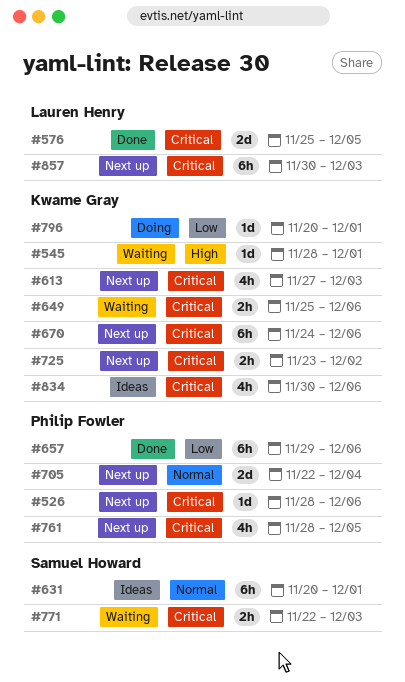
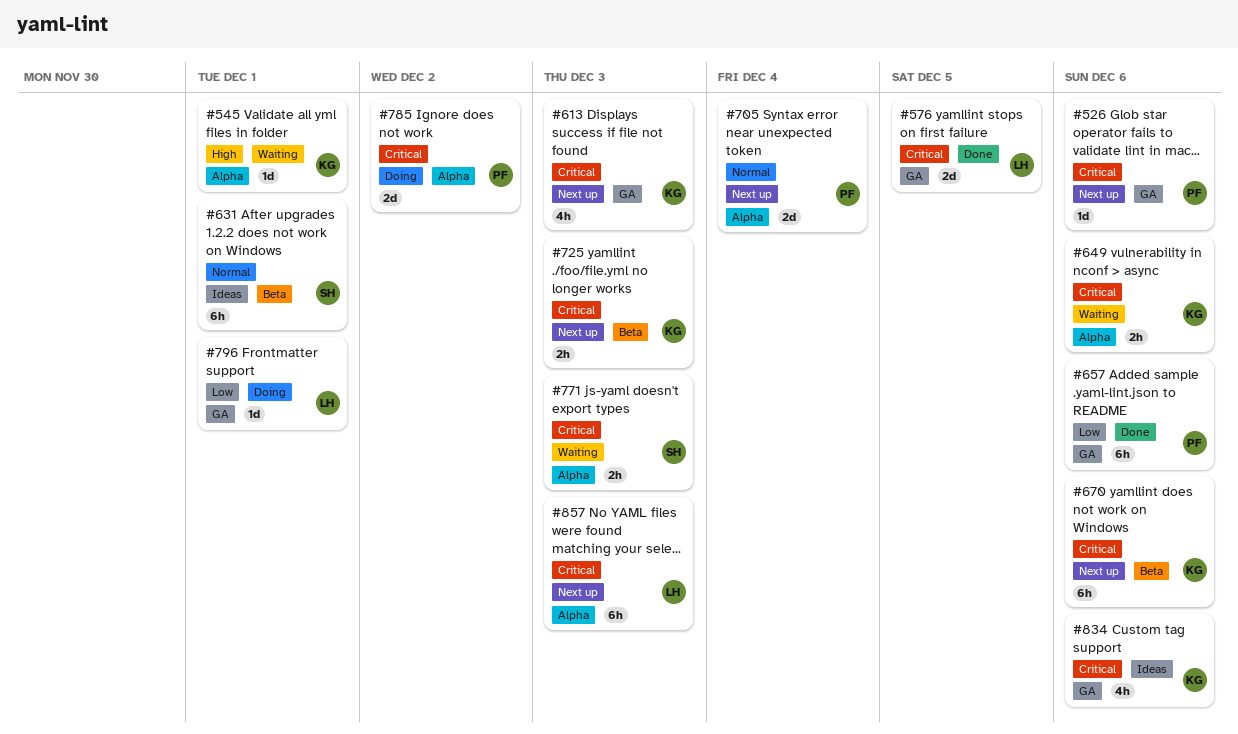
#725, due: Dec 2 -> Dec 3
#761: present -> none
#785: none -> present
#796, owner: Kwame Gray -> Lauren Henry

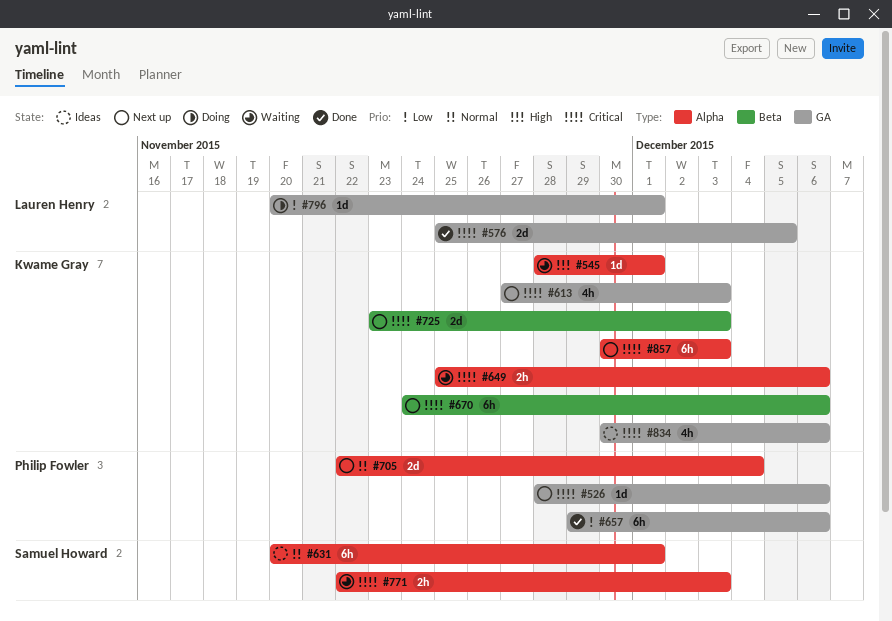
#631, label: Beta -> Alpha
#725, estimate: 2h -> 2d
#785: present -> none
#857, owner: Lauren Henry -> Kwame Gray

